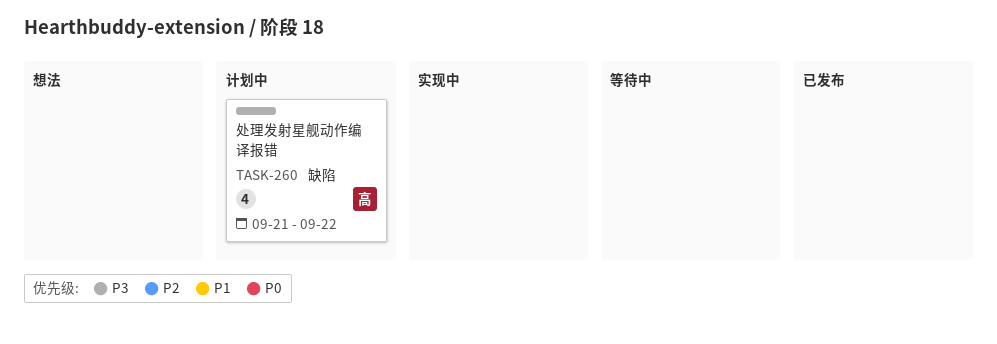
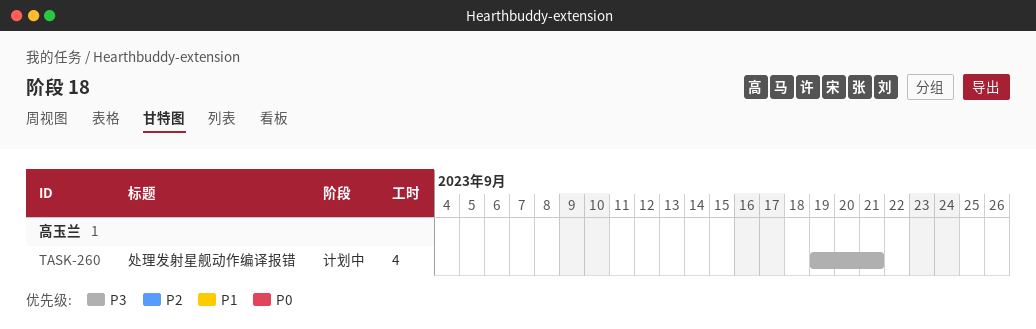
TASK-260, start: Sep 21 -> Sep 19
TASK-260, due: Sep 22 -> Sep 21

